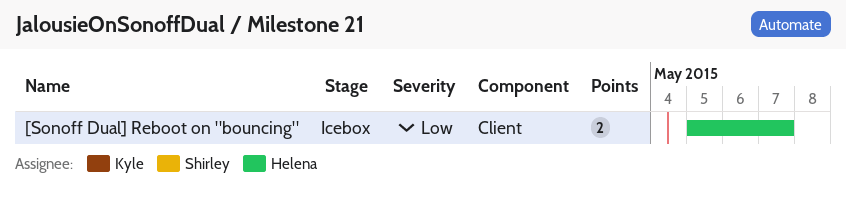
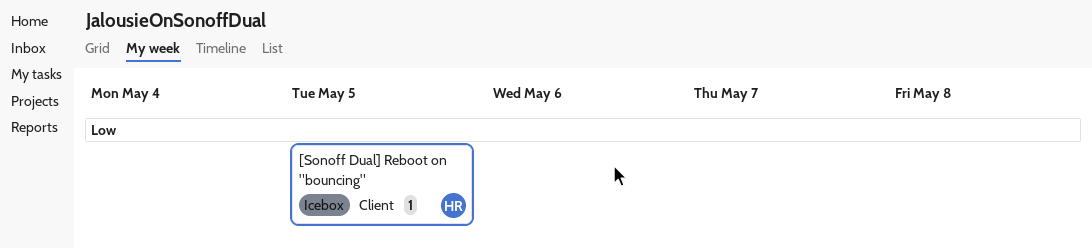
[Sonoff Dual] Reboot on "bouncing", estimate: 2 -> 1
[Sonoff Dual] Reboot on "bouncing", due: May 7 -> May 5

